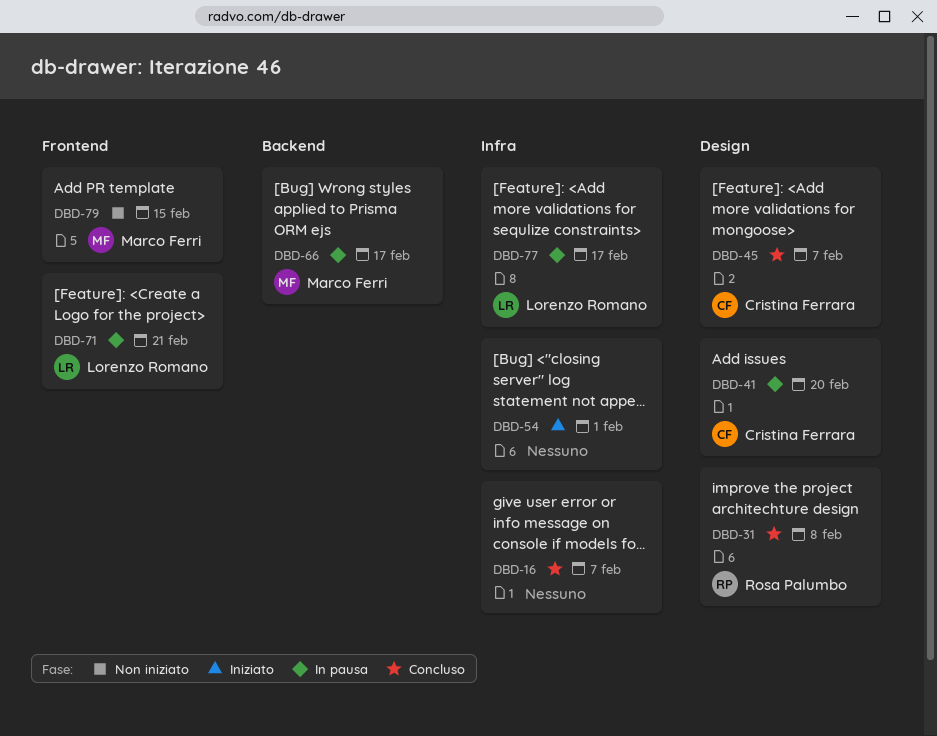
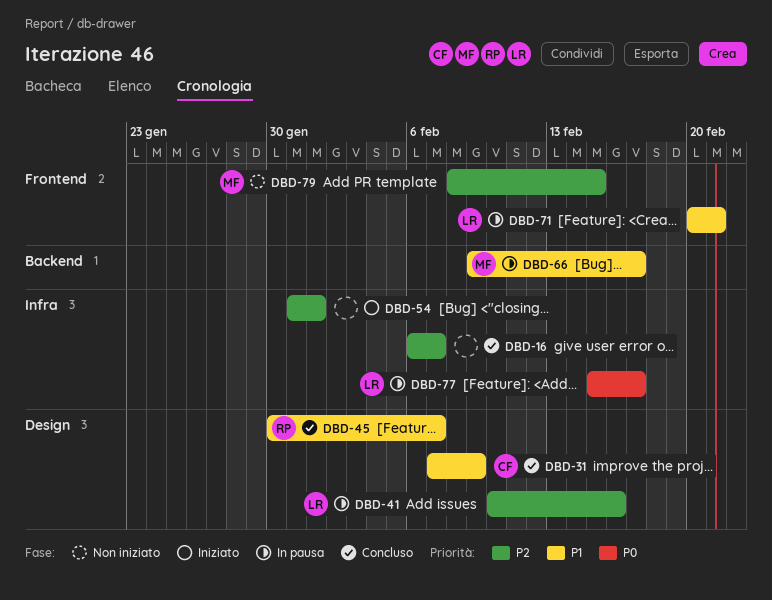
DBD-31, owner: Rosa Palumbo -> Cristina Ferrara
DBD-31, due: Feb 8 -> Feb 9
DBD-41, owner: Cristina Ferrara -> Lorenzo Romano
DBD-41, due: Feb 20 -> Feb 16
DBD-45, owner: Cristina Ferrara -> Rosa Palumbo

